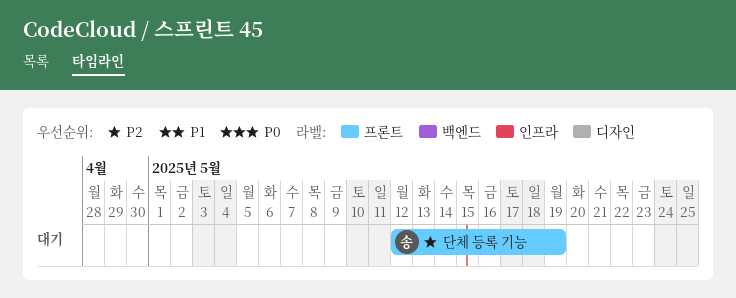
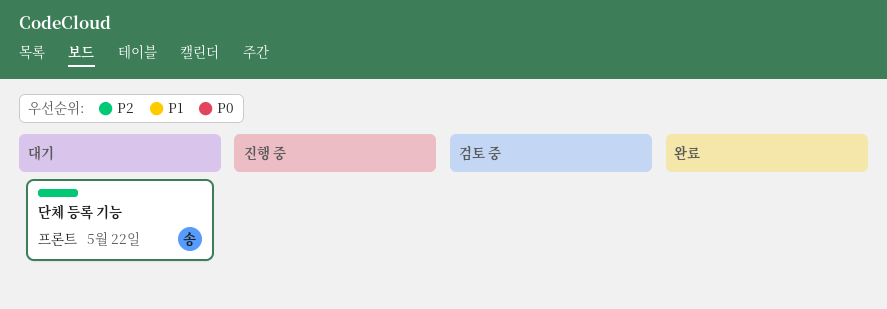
단체 등록 기능, due: May 19 -> May 22

